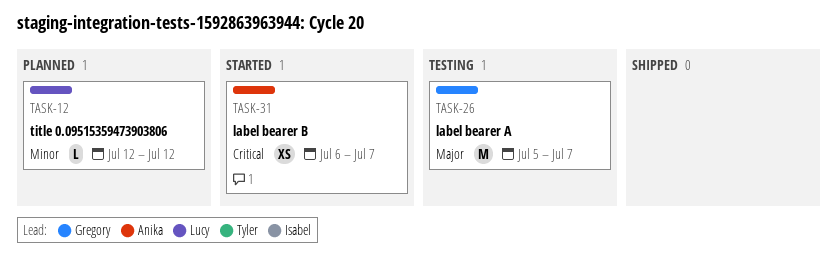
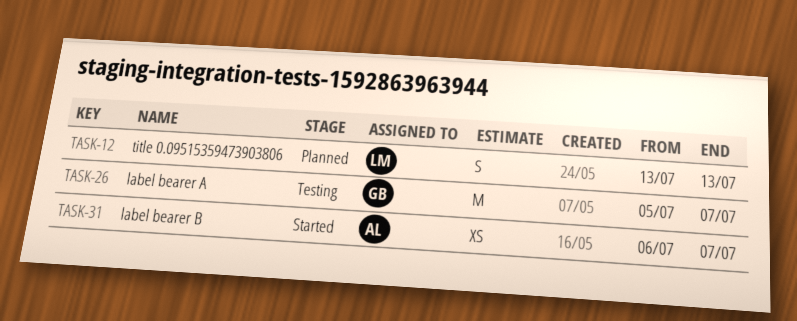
TASK-12, estimate: L -> S
TASK-12, start: Jul 12 -> Jul 13
TASK-12, due: Jul 12 -> Jul 13

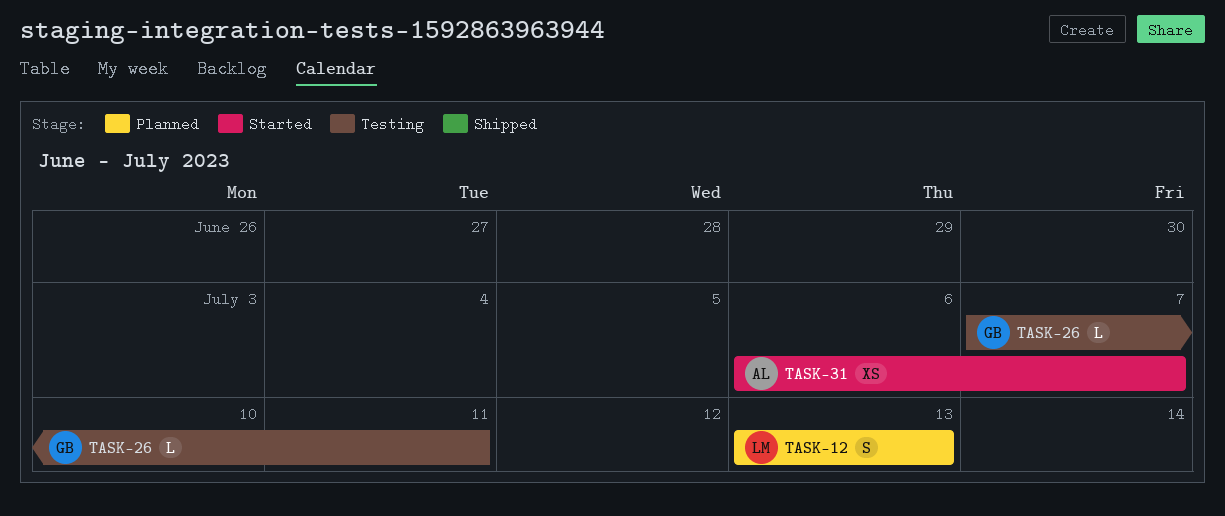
TASK-26, estimate: M -> L
TASK-26, start: Jul 5 -> Jul 7
TASK-26, due: Jul 7 -> Jul 11

